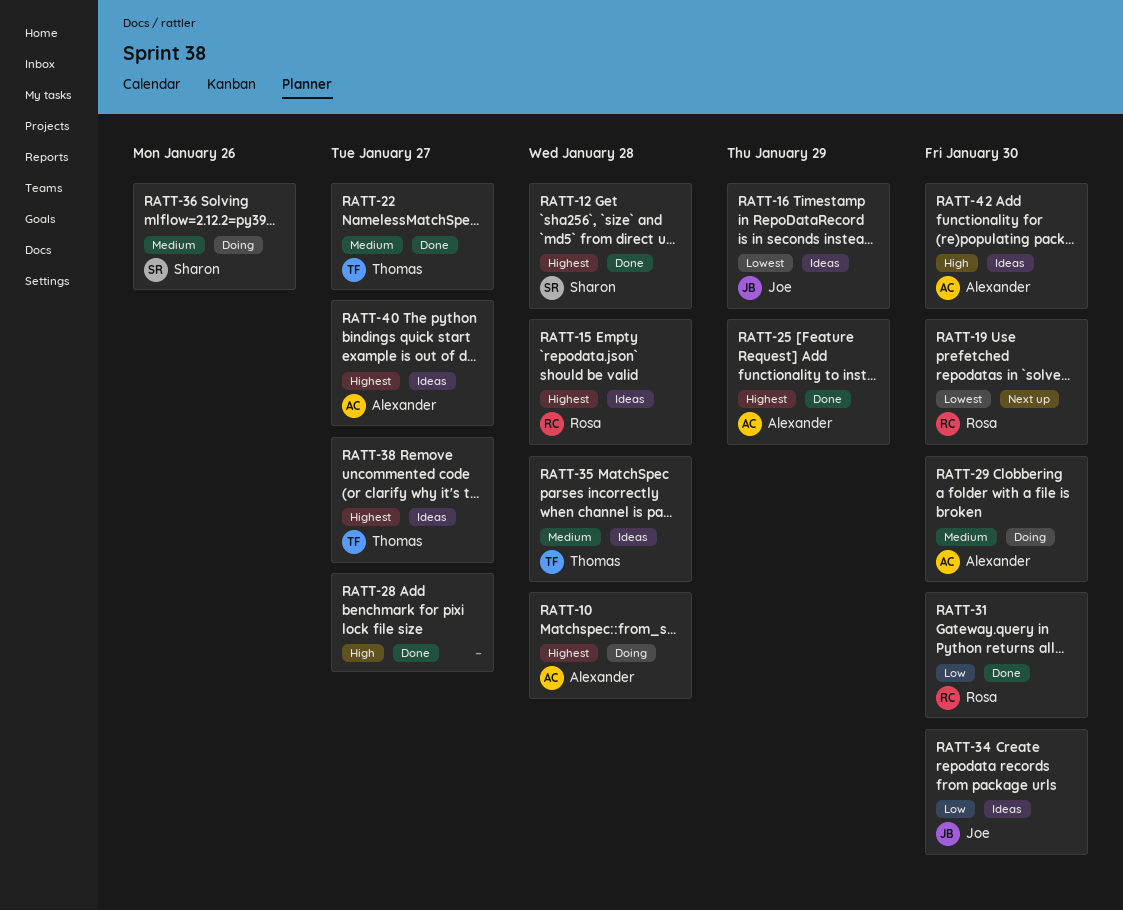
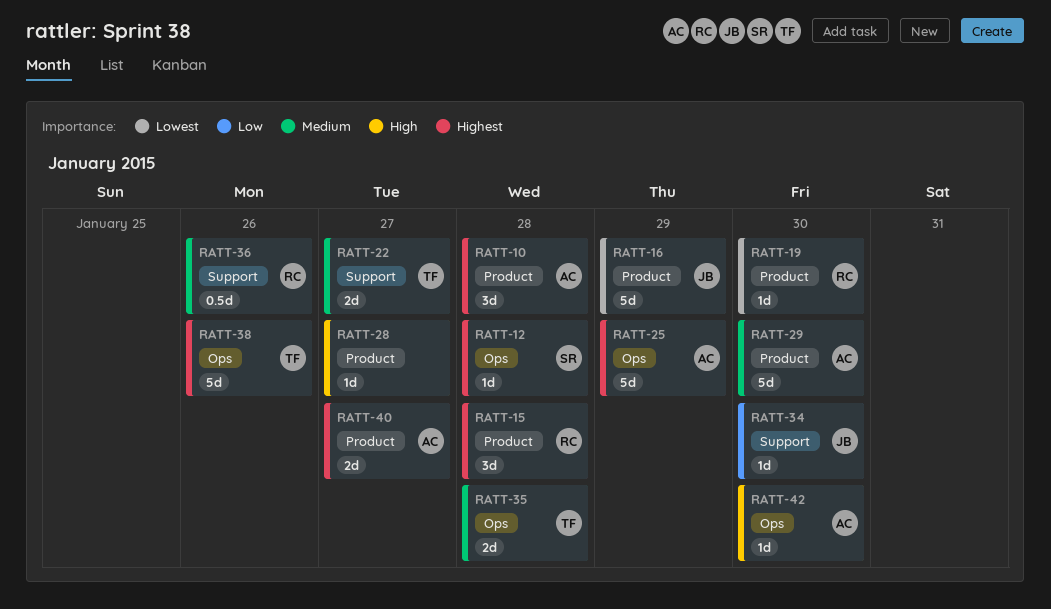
RATT-31: present -> none
RATT-36, owner: Sharon -> Rosa
RATT-38, due: Jan 27 -> Jan 26

